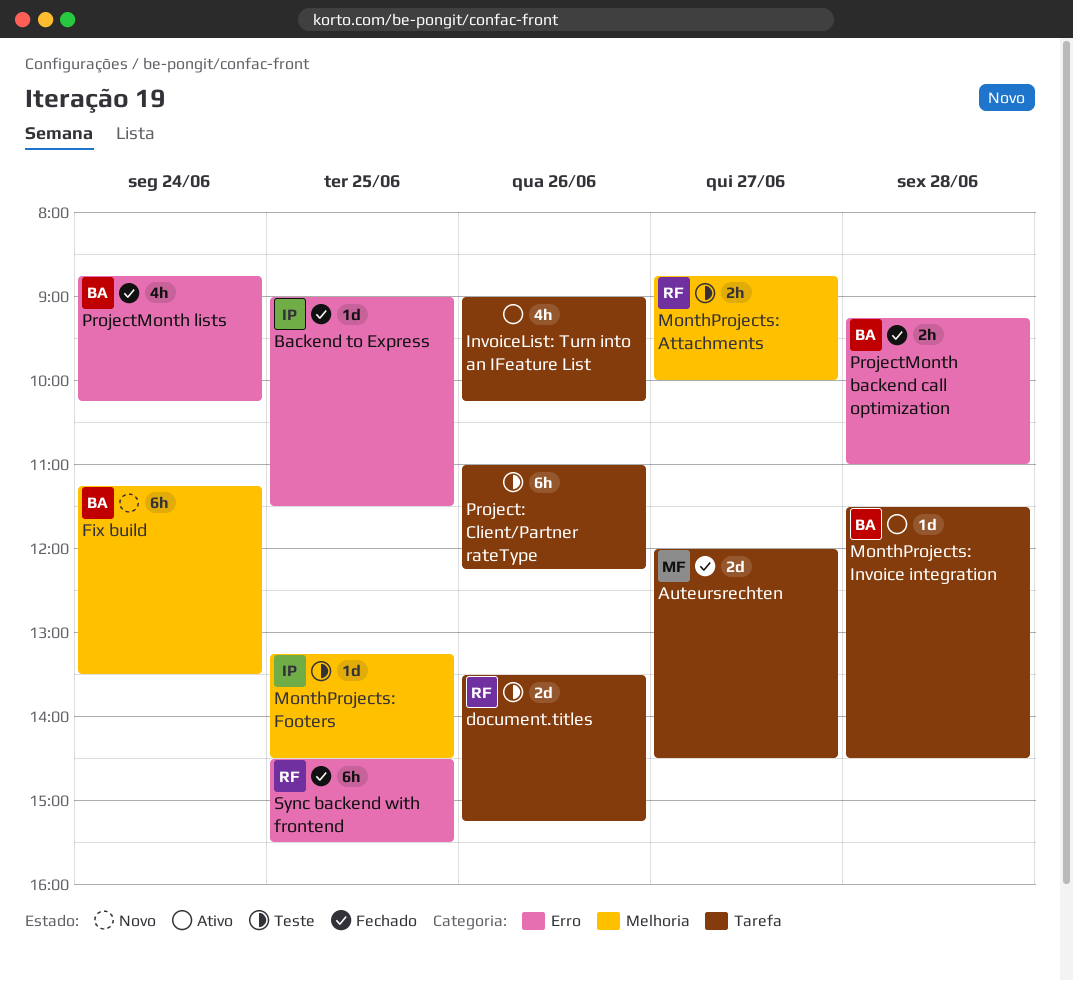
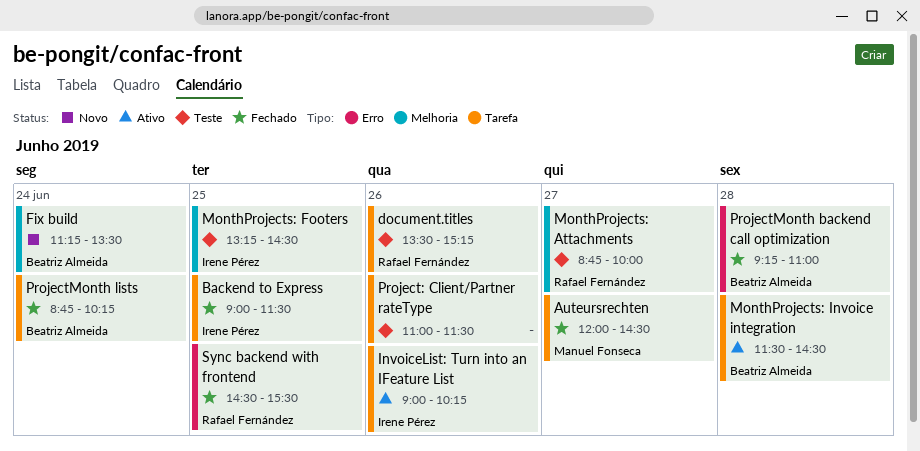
Backend to Express, label: Erro -> Tarefa
InvoiceList: Turn into an IFeature List, owner: none -> Irene Pérez
Project: Client/Partner rateType, ends: 12:15 -> 11:30
ProjectMonth lists, label: Erro -> Tarefa

